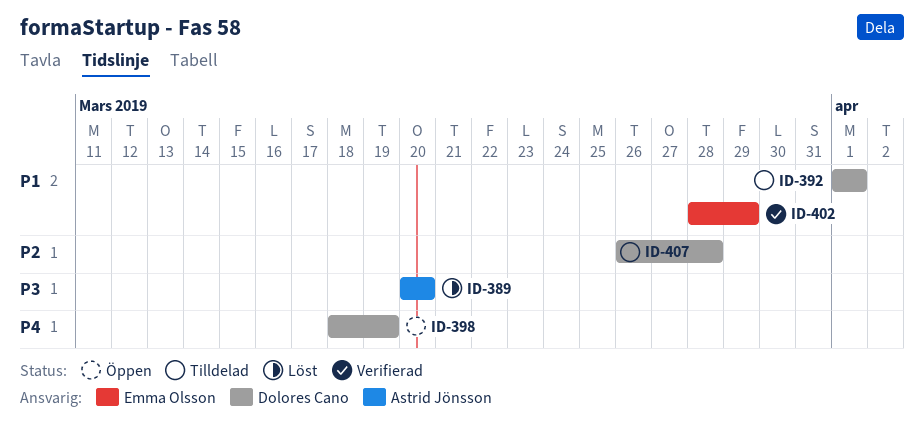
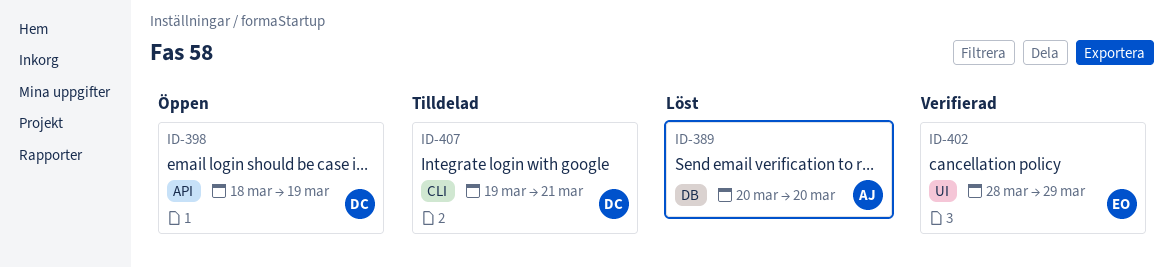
ID-392: present -> none
ID-407, start: Mar 26 -> Mar 19
ID-407, due: Mar 28 -> Mar 21

